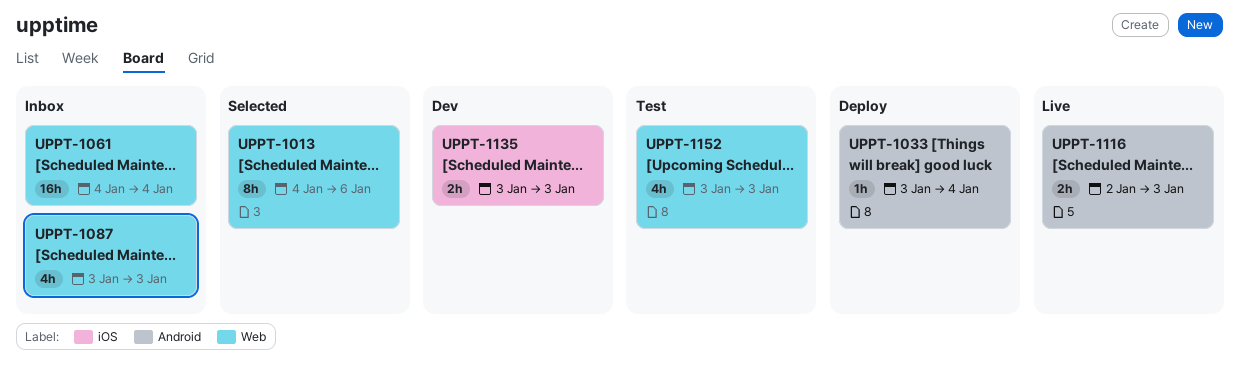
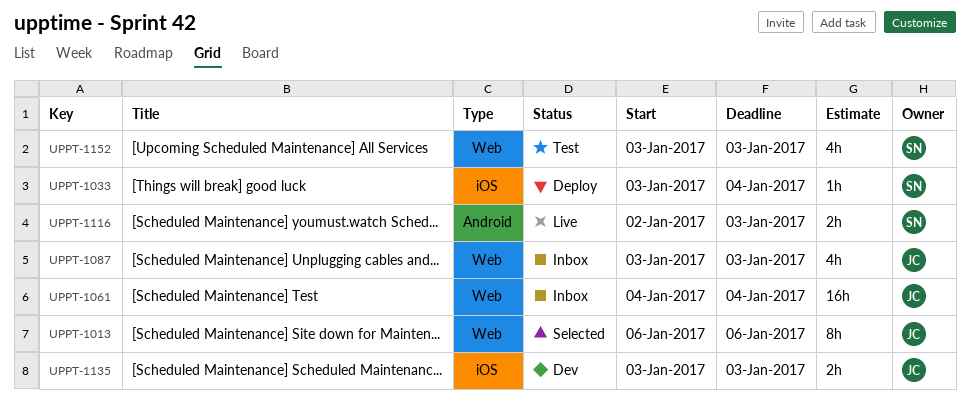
UPPT-1013, start: Jan 4 -> Jan 6
UPPT-1033, label: Android -> iOS

